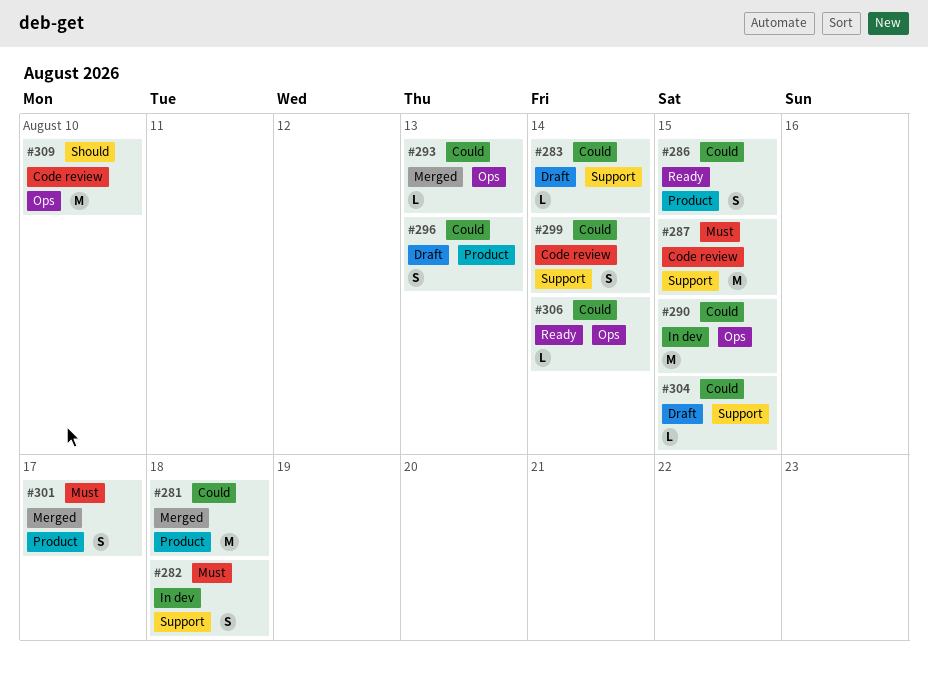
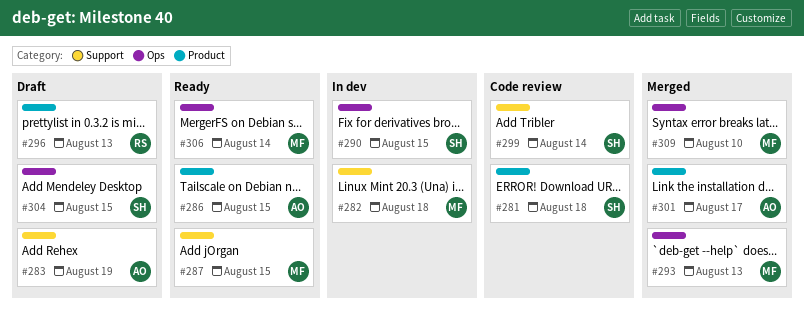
#281, status: Merged -> Code review
#283, due: Aug 14 -> Aug 19
#287, status: Code review -> Ready
#304, label: Support -> Ops
#309, status: Code review -> Merged

